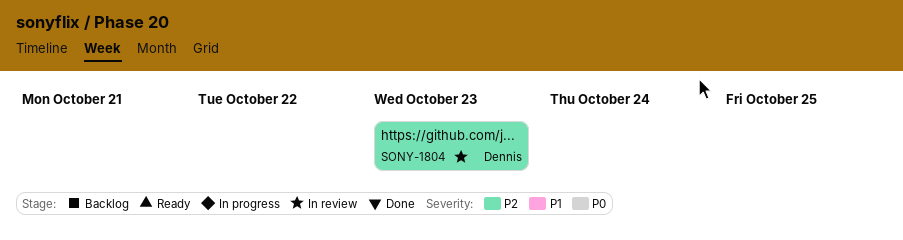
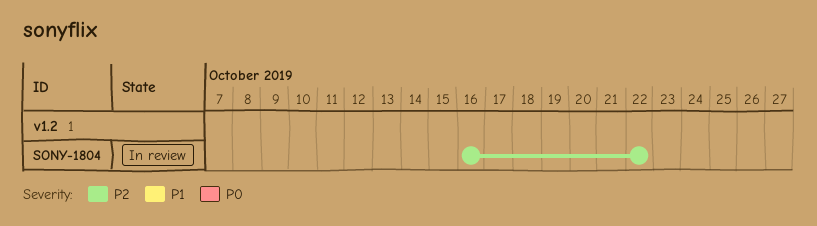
SONY-1804, due: Oct 23 -> Oct 22

